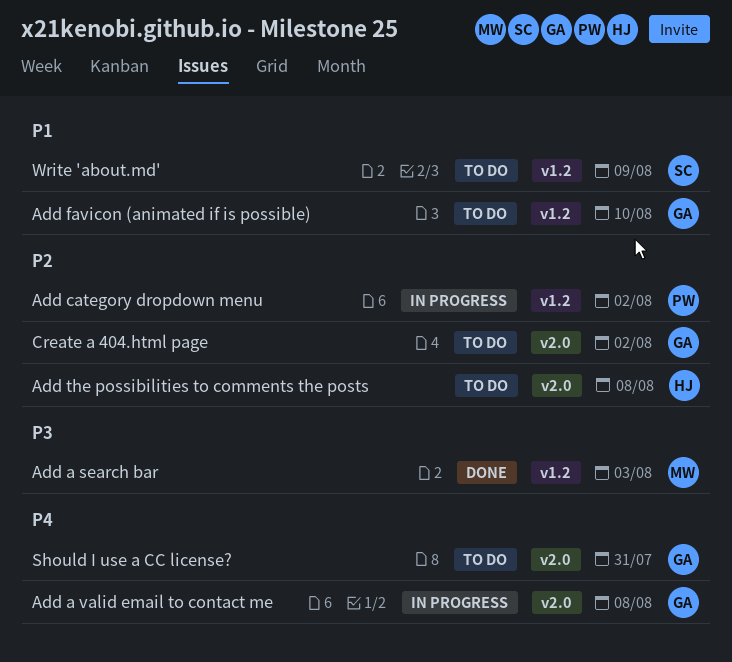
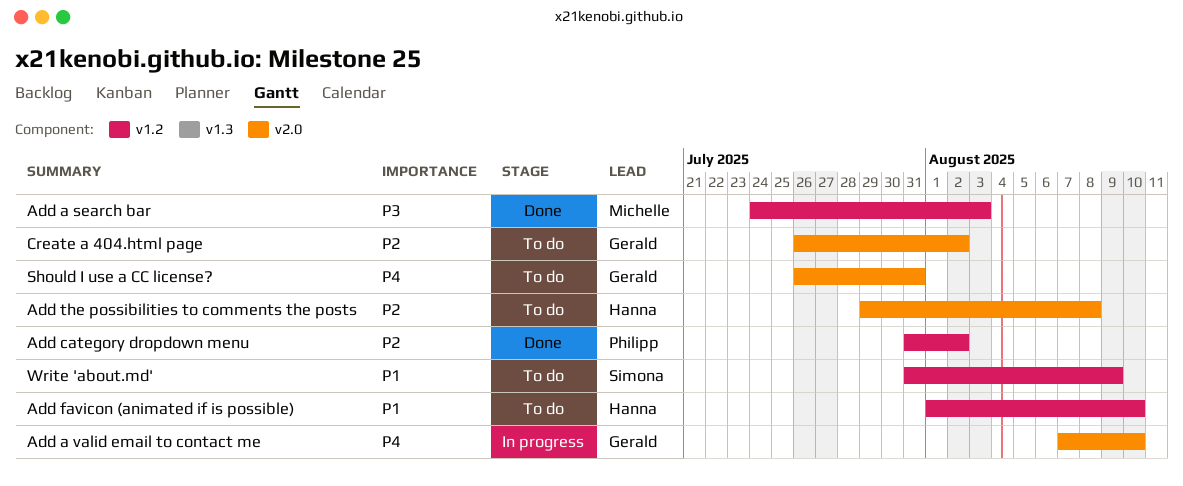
Add a valid email to contact me, due: Aug 8 -> Aug 10
Add category dropdown menu, status: In progress -> Done
Add favicon (animated if is possible), owner: Gerald -> Hanna

